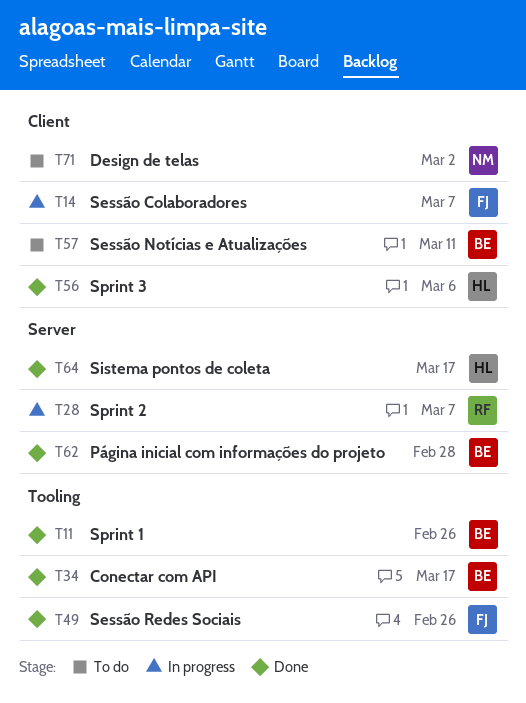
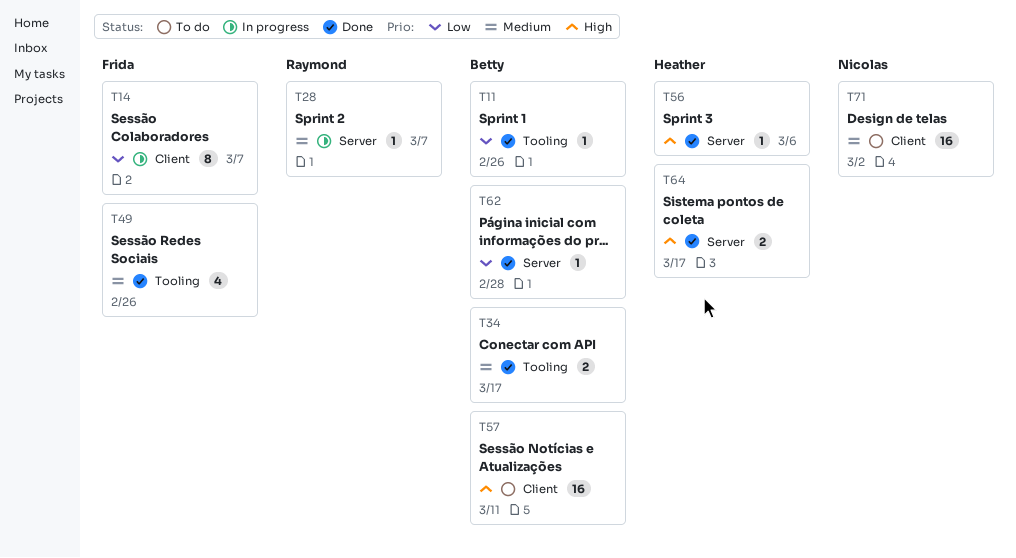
T56, label: Client -> Server

